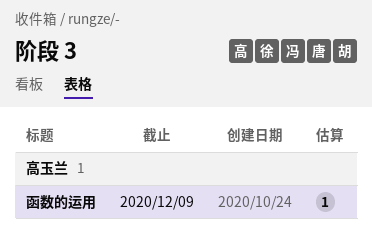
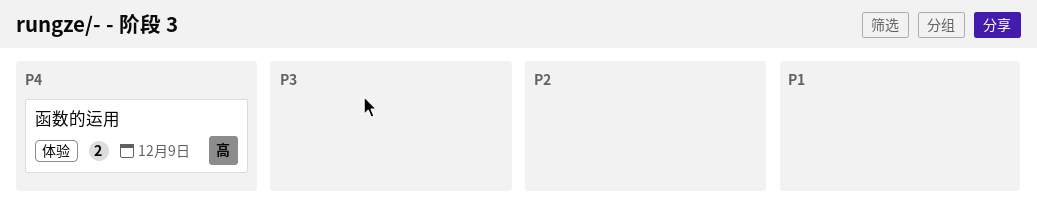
函数的运用, estimate: 1 -> 2

